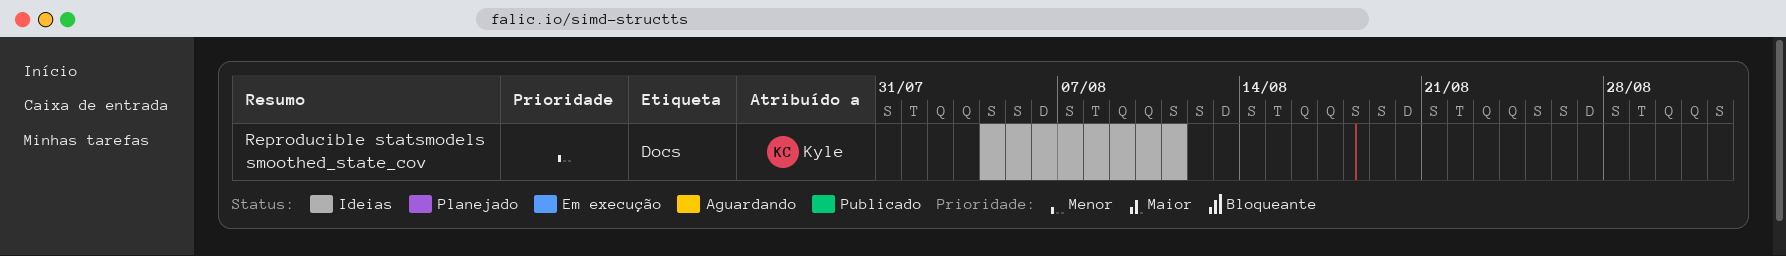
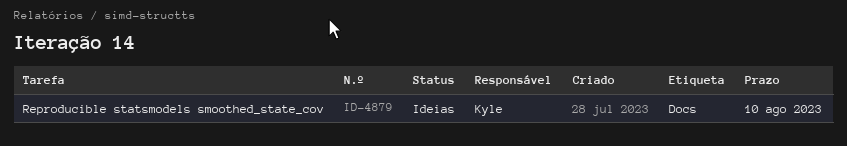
Reproducible statsmodels smoothed_state_cov, due: Aug 11 -> Aug 10

